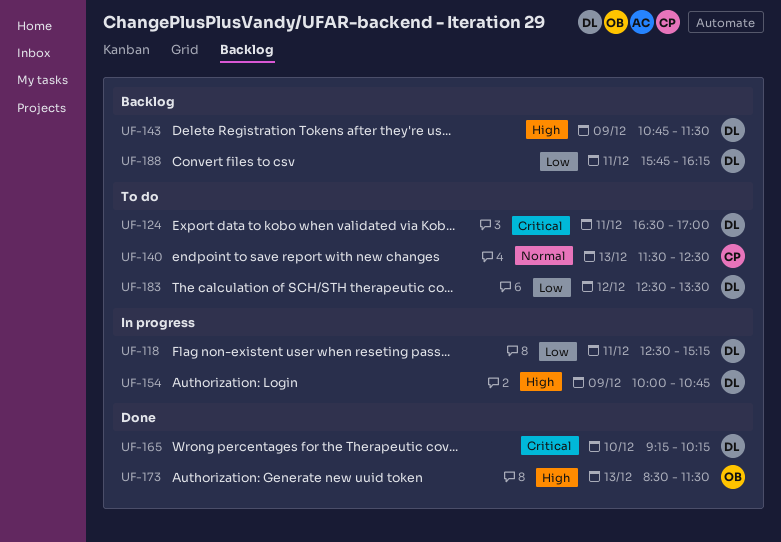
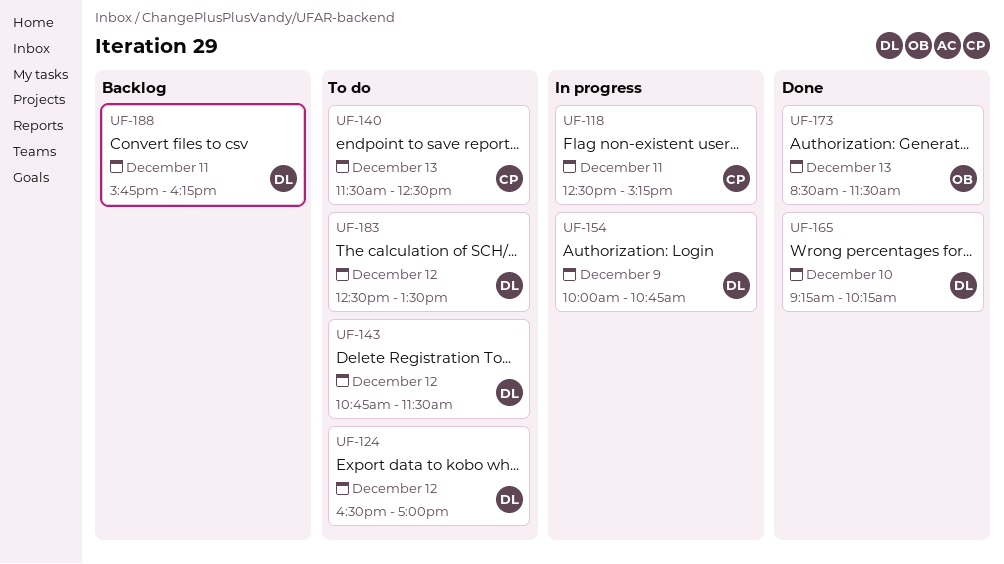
UF-118, owner: DL -> CP
UF-124, day: Dec 11 -> Dec 12
UF-143, status: Backlog -> To do
UF-143, day: Dec 9 -> Dec 12

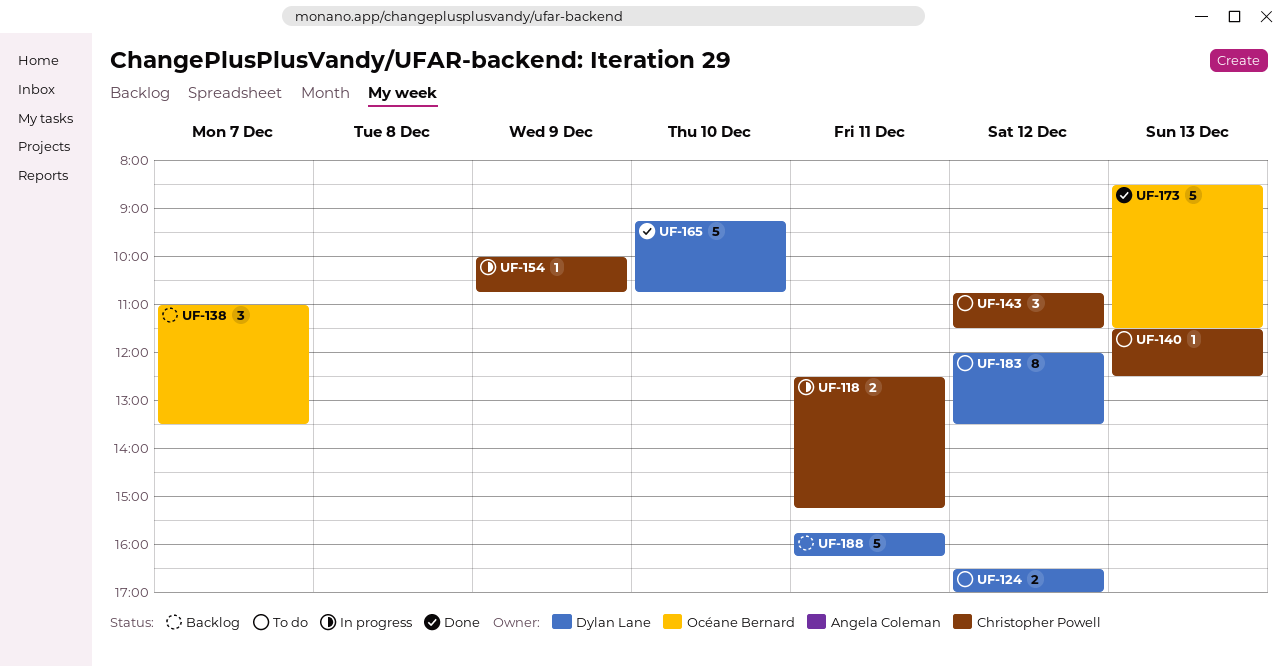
UF-138: none -> present
UF-143, owner: Dylan Lane -> Christopher Powell
UF-154, owner: Dylan Lane -> Christopher Powell
UF-165, ends: 10:15 -> 10:45
UF-183, begins: 12:30 -> 12:00

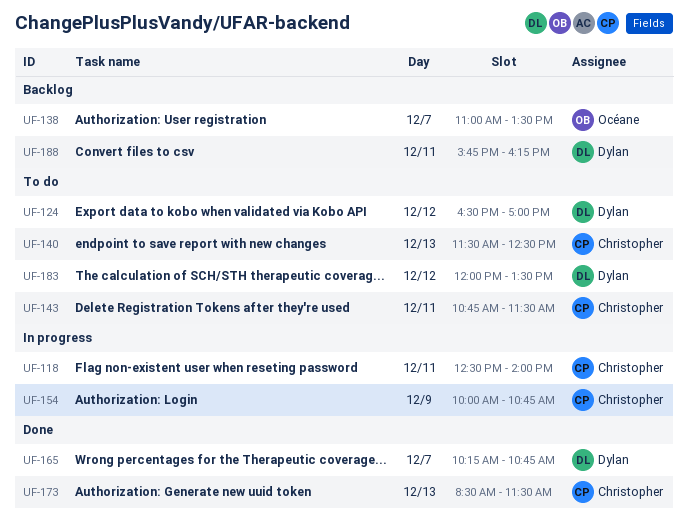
UF-118, ends: 15:15 -> 14:00
UF-143, day: Dec 12 -> Dec 11
UF-165, day: Dec 10 -> Dec 7
UF-165, begins: 09:15 -> 10:15
UF-173, owner: Océane Bernard -> Christopher Powell

